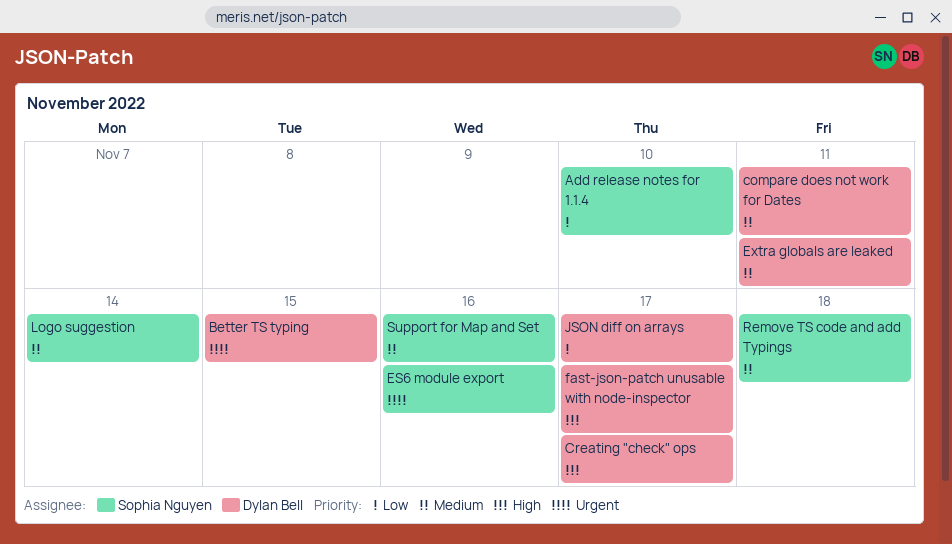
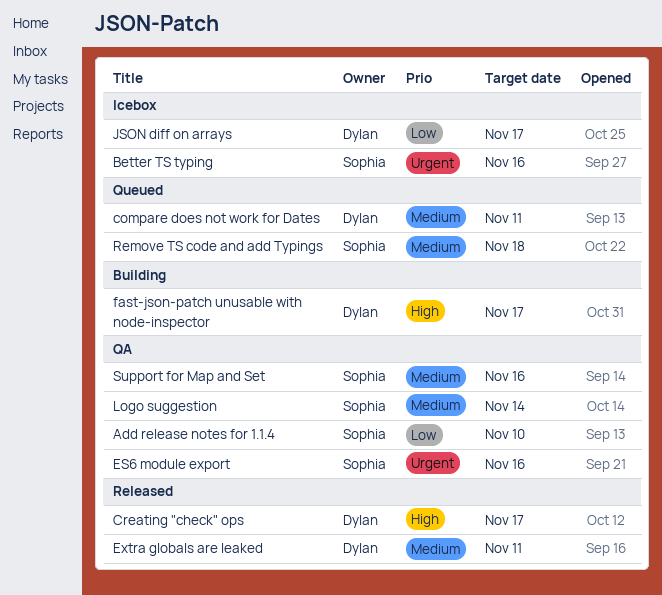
Better TS typing, owner: Dylan Bell -> Sophia Nguyen
Better TS typing, due: Nov 15 -> Nov 16

